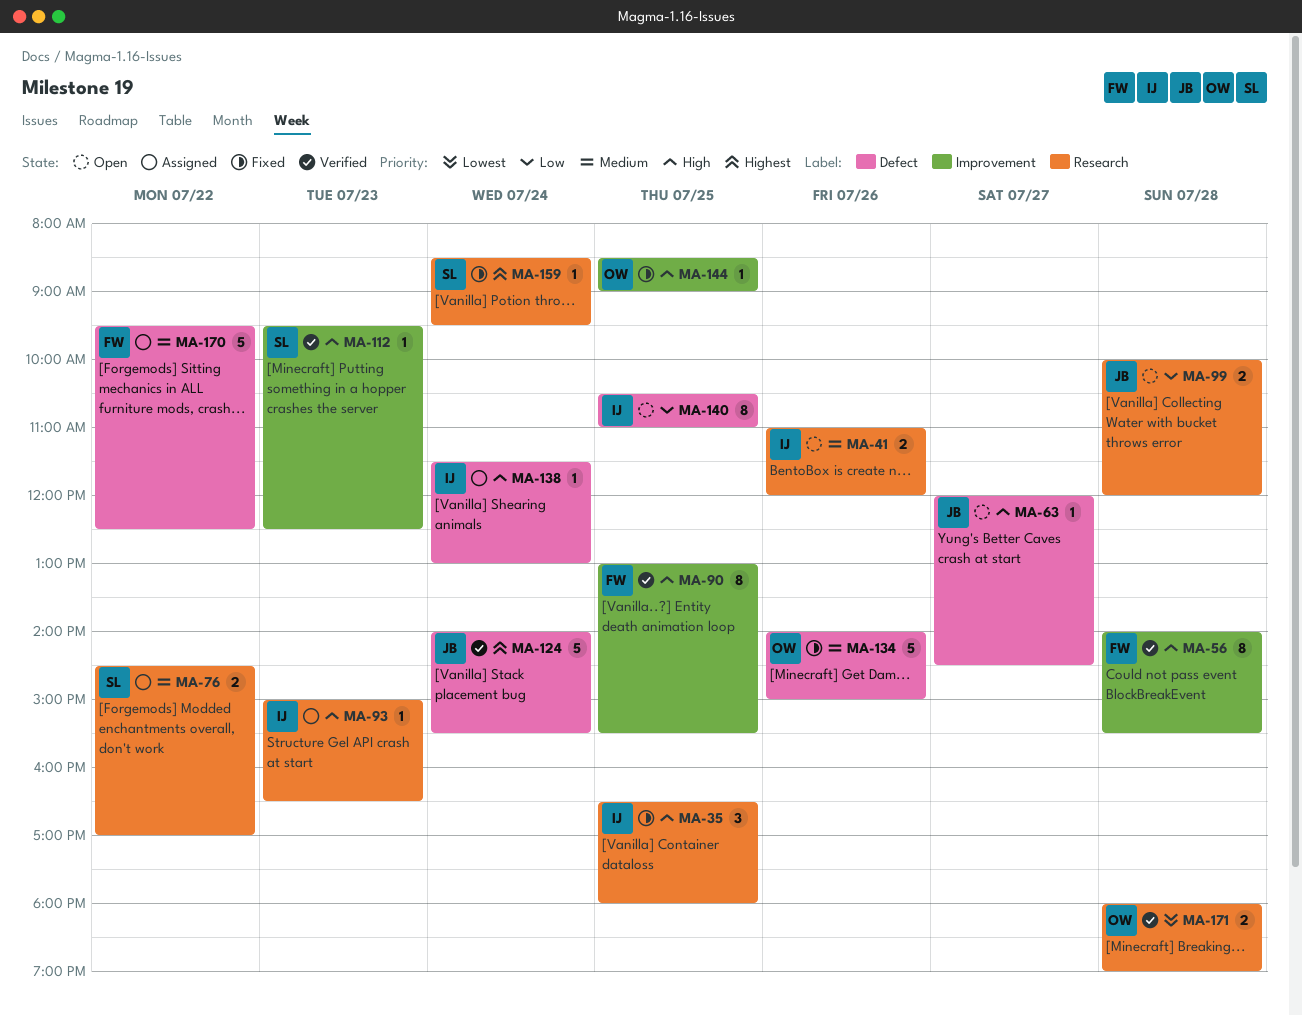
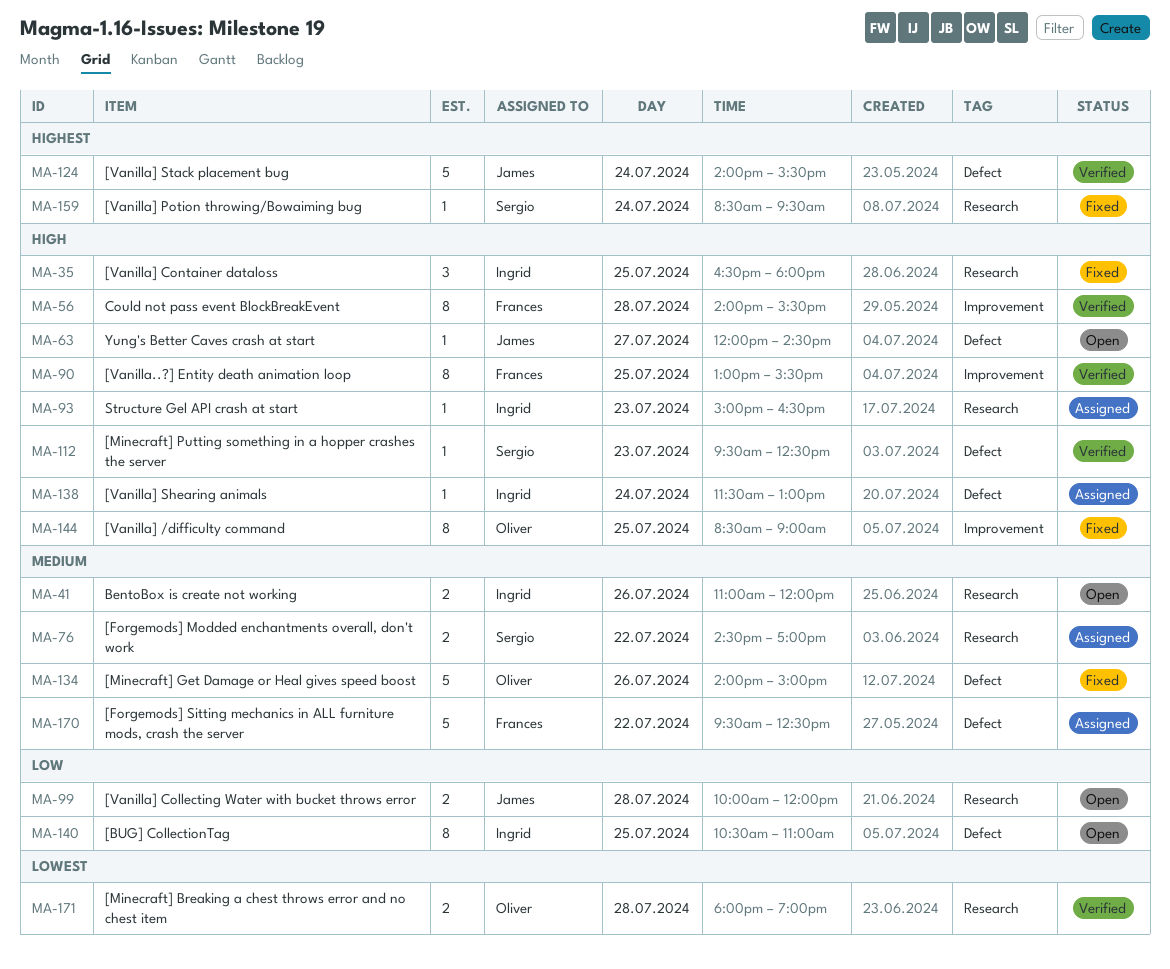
MA-112, label: Improvement -> Defect
MA-144, estimate: 1 -> 8

